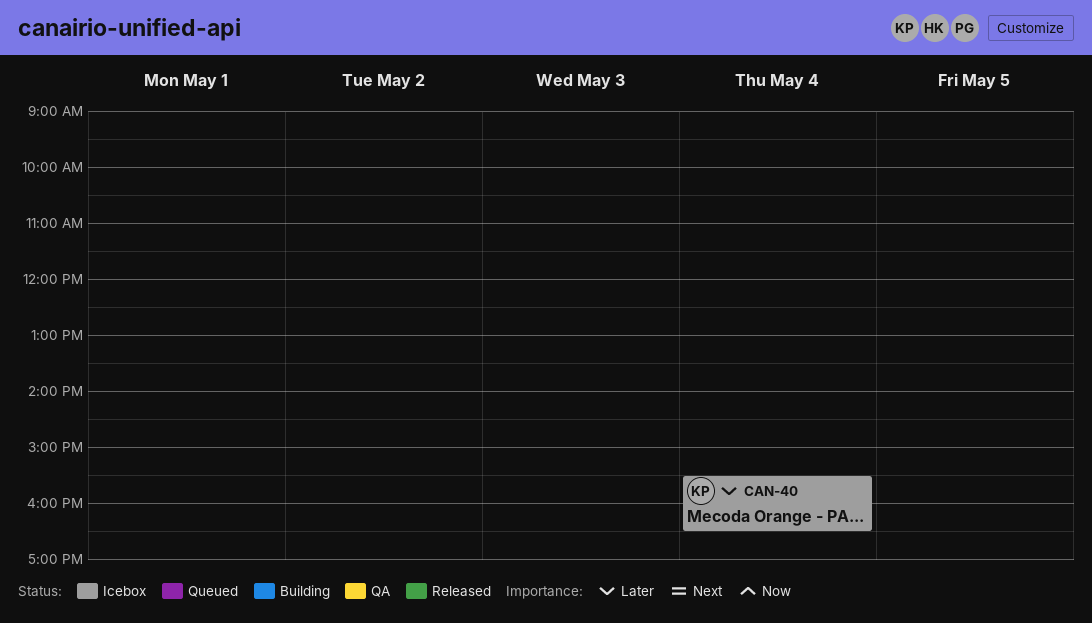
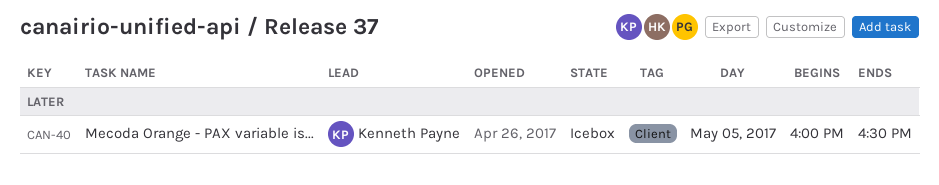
CAN-40, day: May 4 -> May 5
CAN-40, begins: 15:30 -> 16:00

